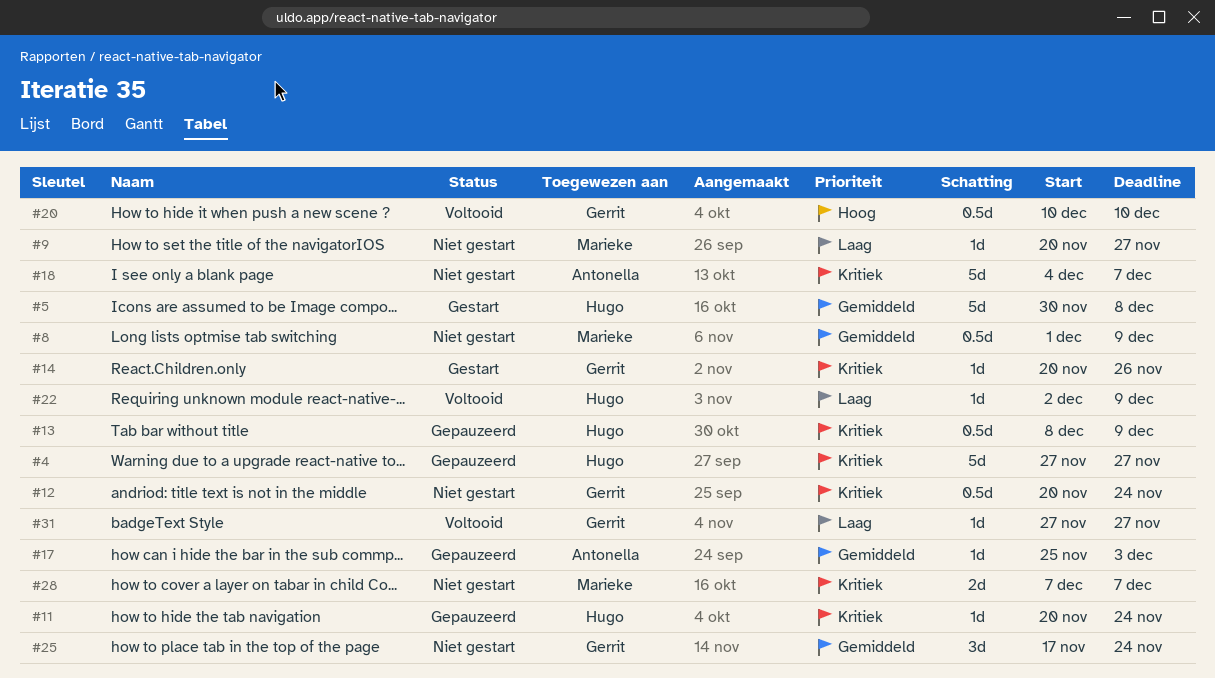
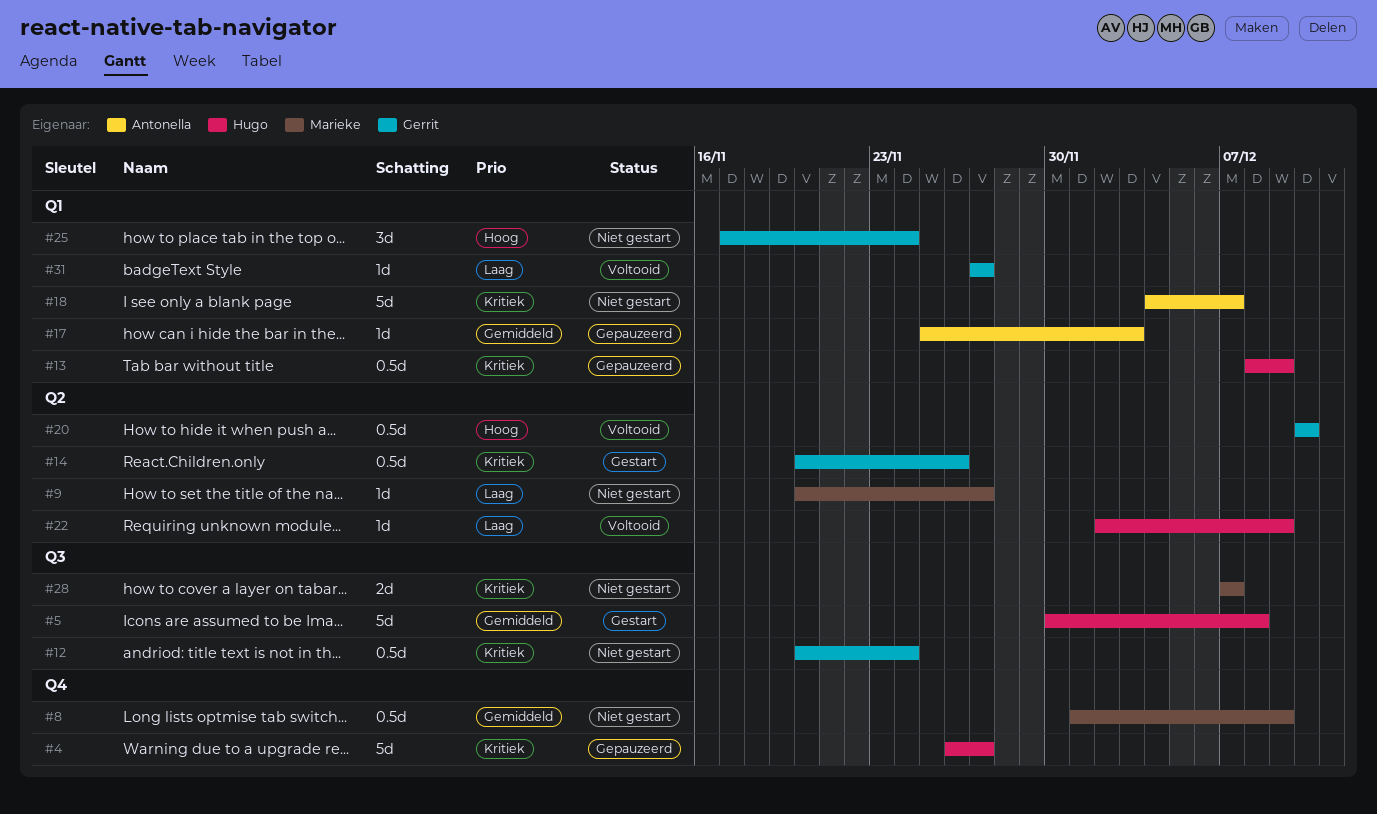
#4, start: Nov 27 -> Nov 26
#11: present -> none
#14, estimate: 1d -> 0.5d
#25, priority: Gemiddeld -> Hoog

